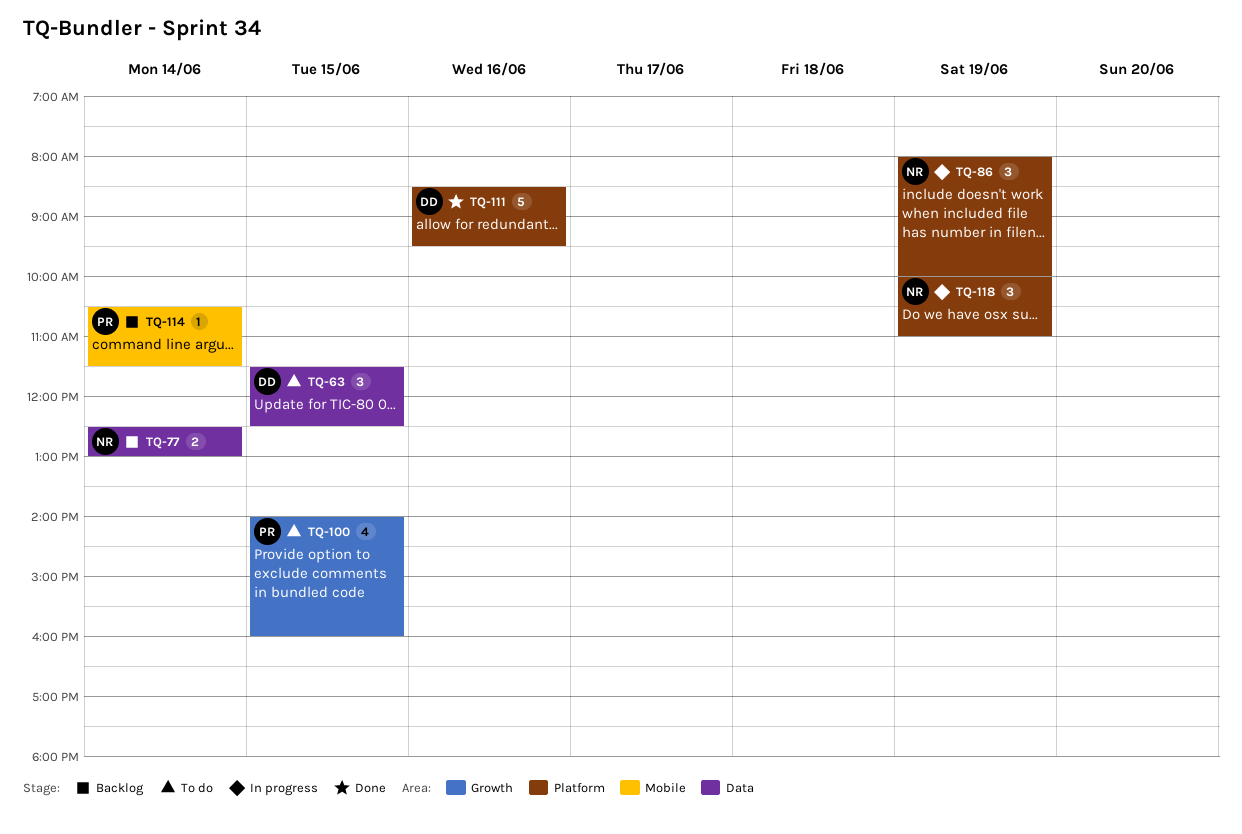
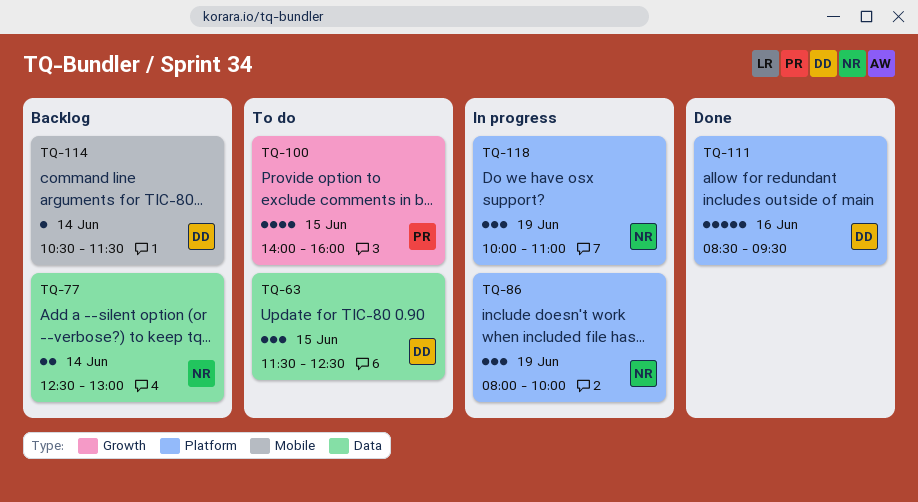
TQ-114, owner: PR -> DD

